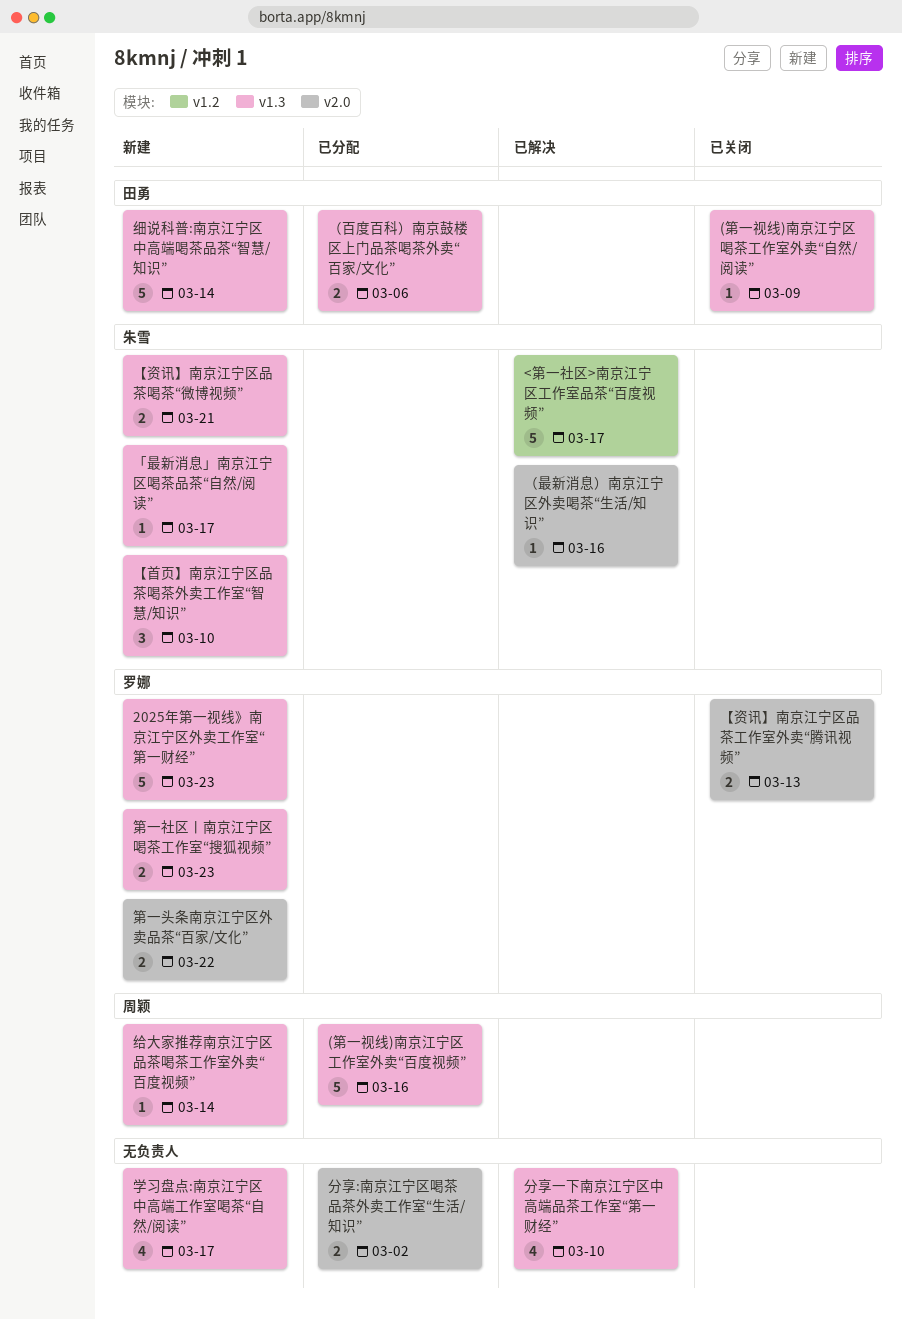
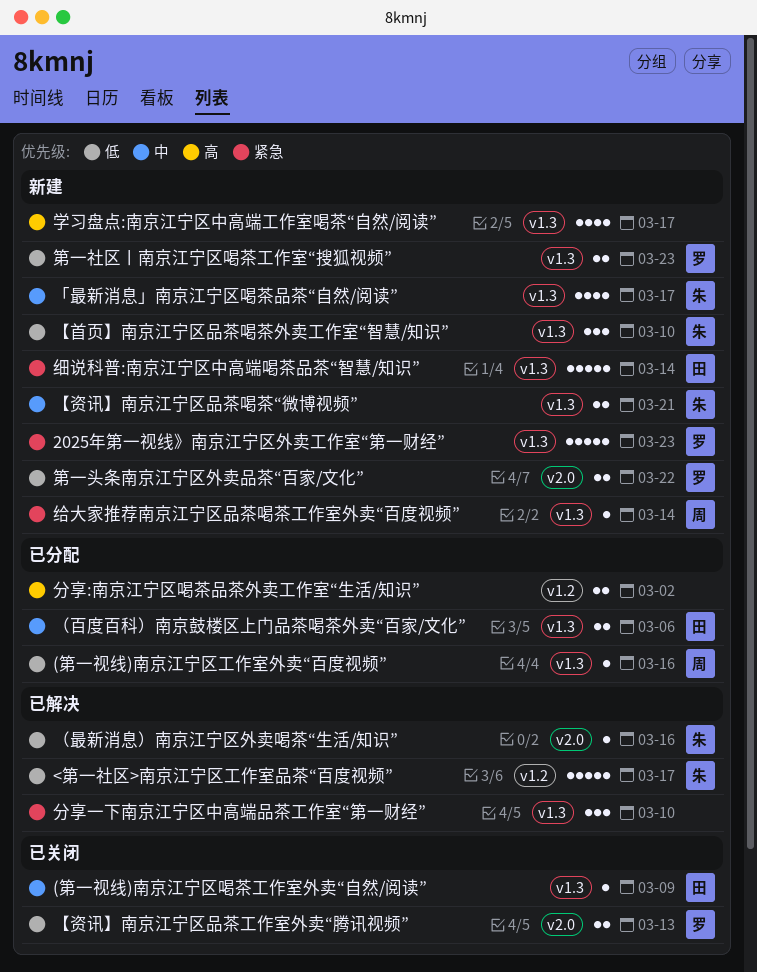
(第一视线)南京江宁区工作室外卖“百度视频”, estimate: 5 -> 1
「最新消息」南京江宁区喝茶品茶“自然/阅读”, estimate: 1 -> 4
分享:南京江宁区喝茶品茶外卖工作室“生活/知识”, label: v2.0 -> v1.2
分享一下南京江宁区中高端品茶工作室“第一财经”, estimate: 4 -> 3

